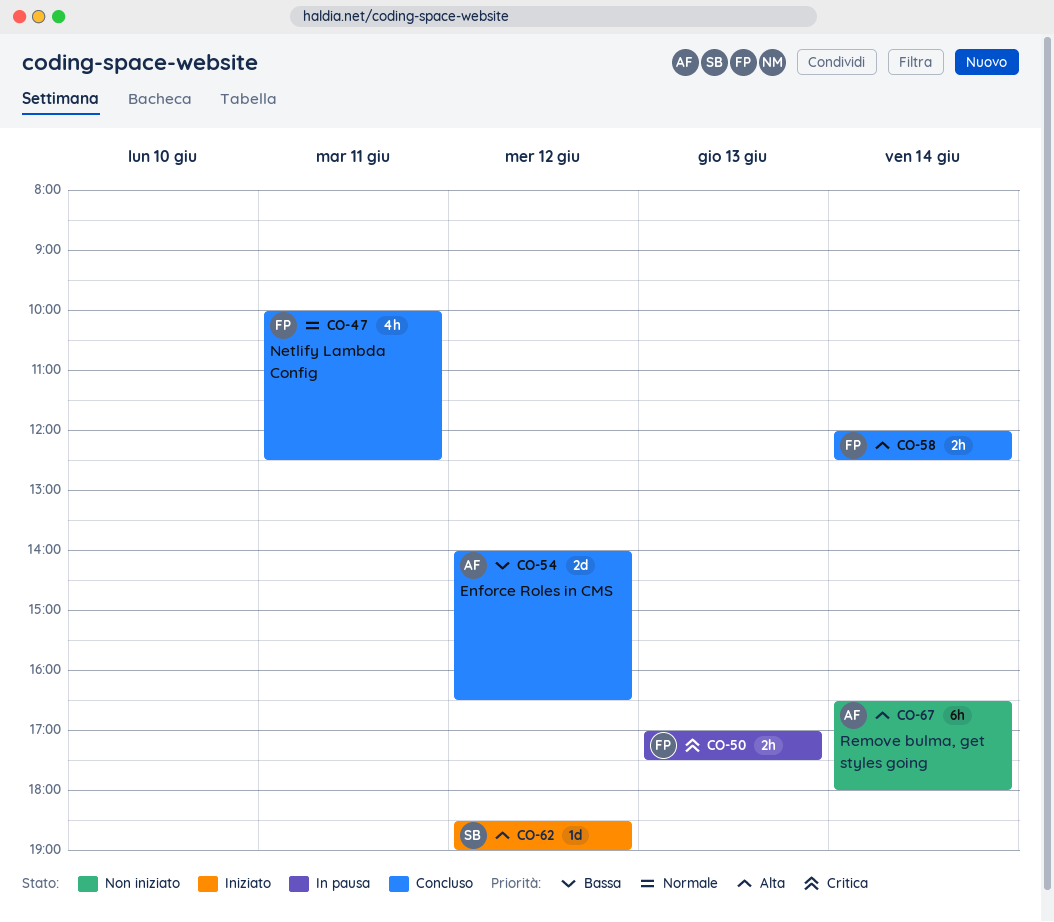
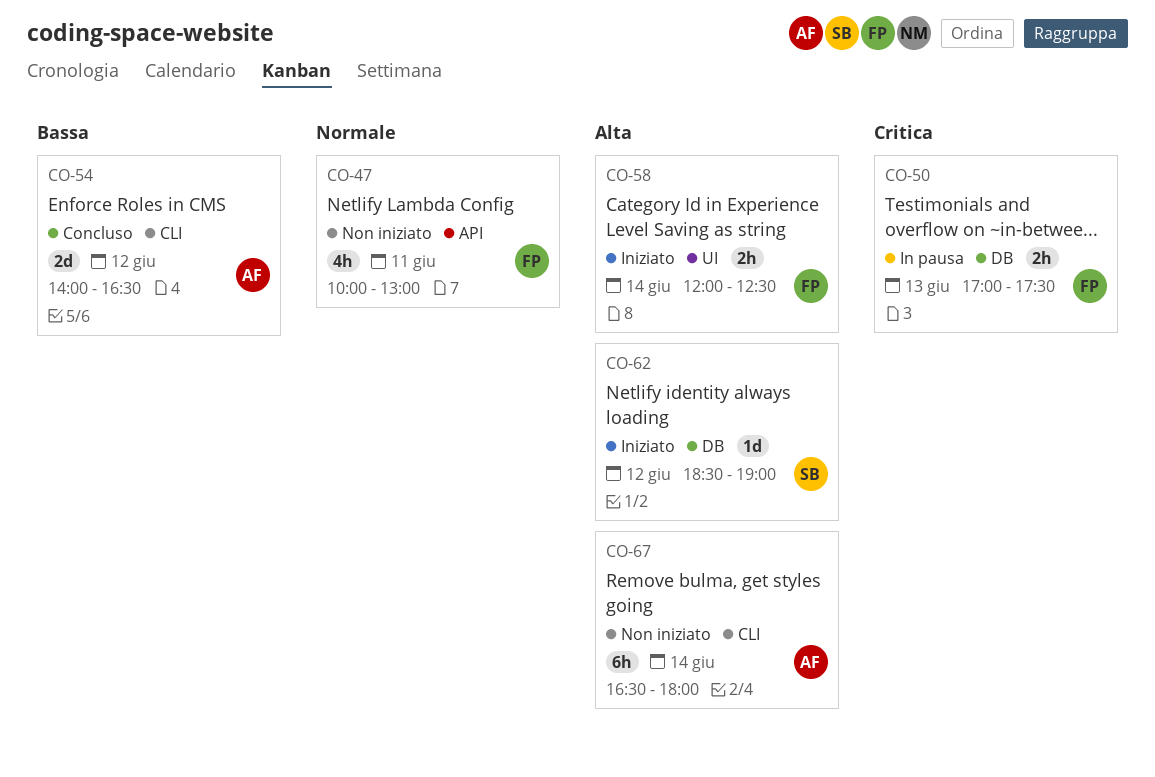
CO-47, status: Concluso -> Non iniziato
CO-47, ends: 12:30 -> 13:00
CO-58, status: Concluso -> Iniziato

